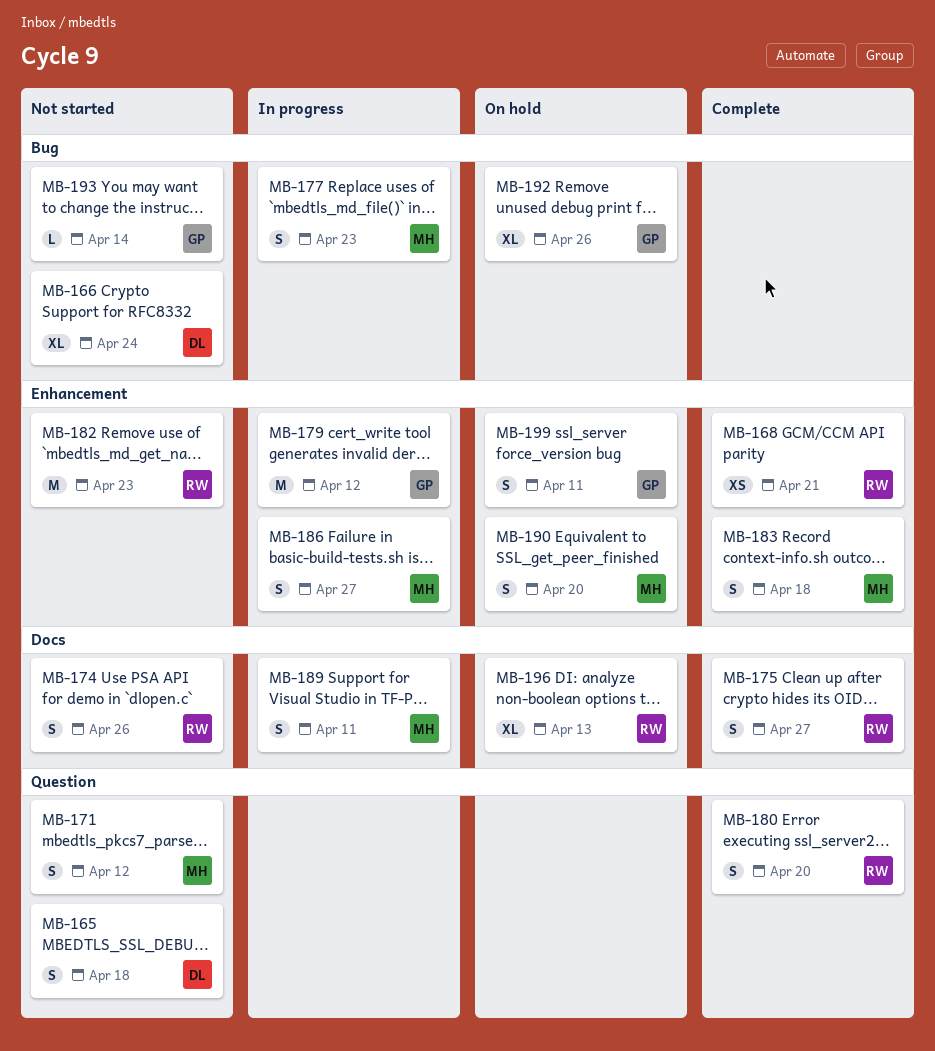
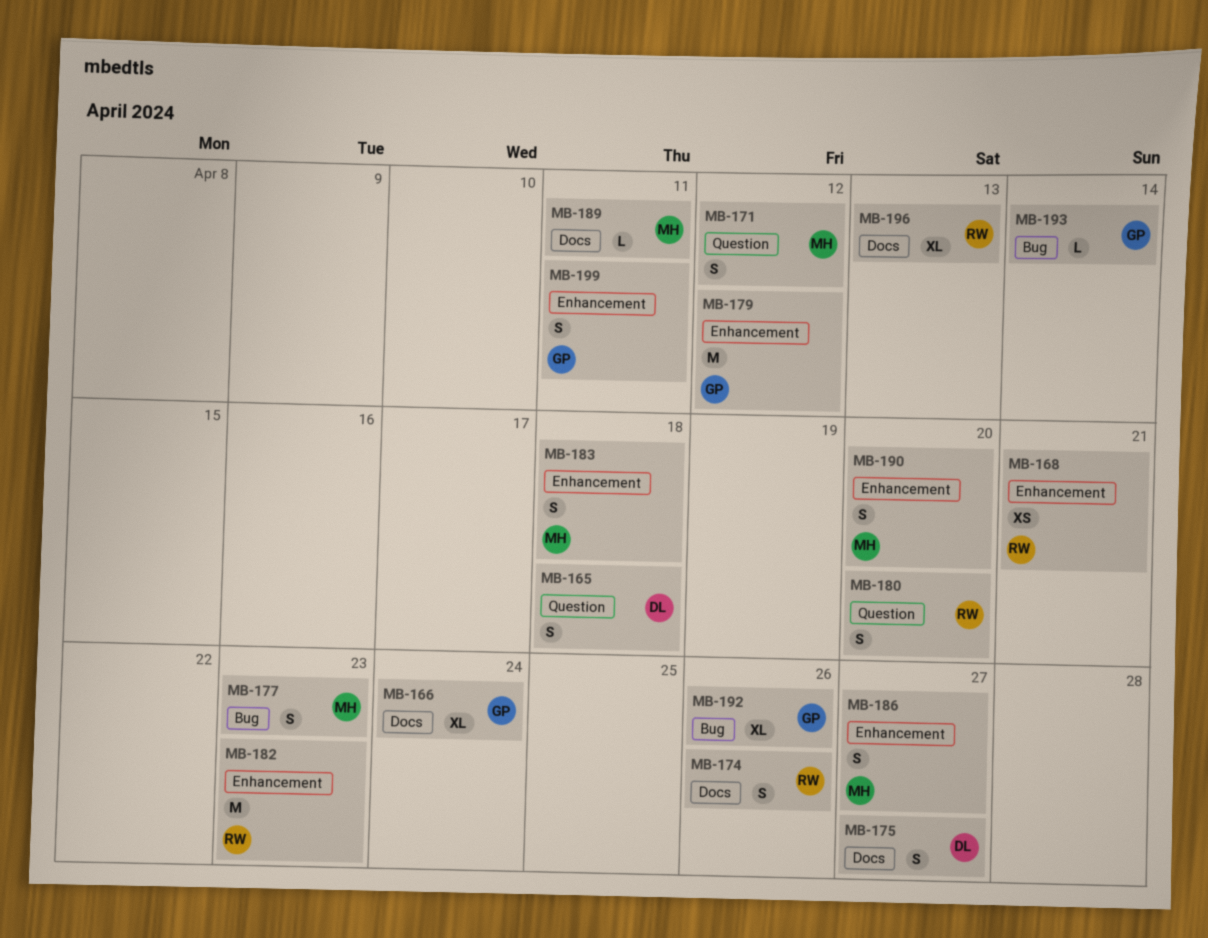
MB-166, owner: DL -> GP
MB-166, label: Bug -> Docs
MB-175, owner: RW -> DL
MB-189, estimate: S -> L

